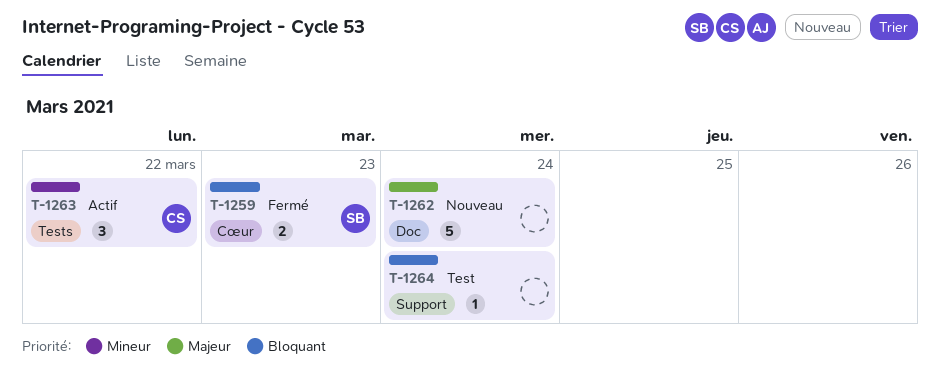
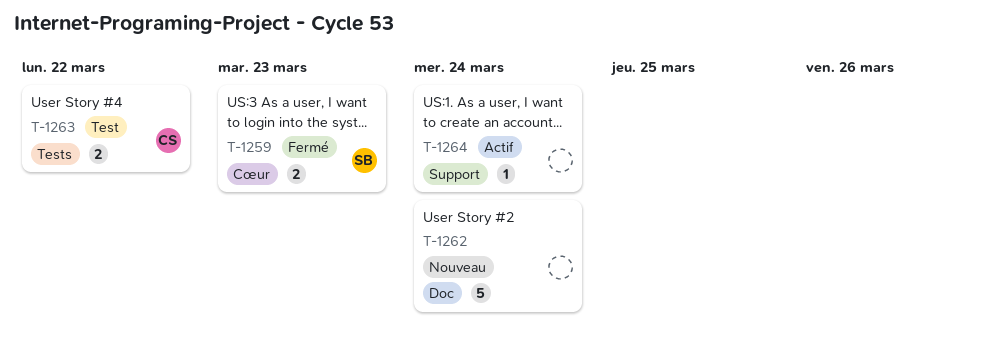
T-1263, status: Actif -> Test
T-1263, estimate: 3 -> 2
T-1264, status: Test -> Actif

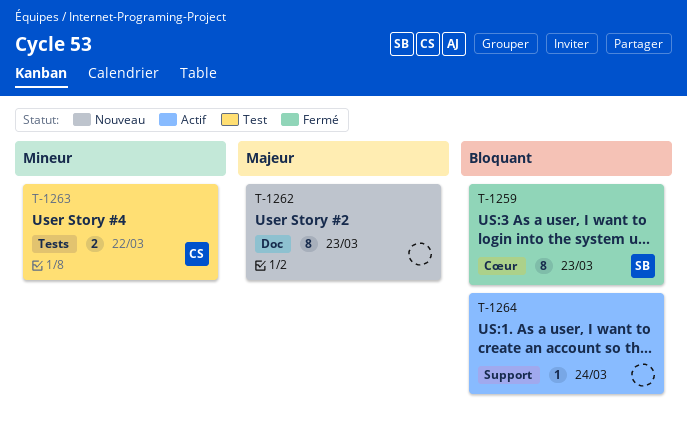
T-1259, estimate: 2 -> 8
T-1262, estimate: 5 -> 8
T-1262, due: Mar 24 -> Mar 23

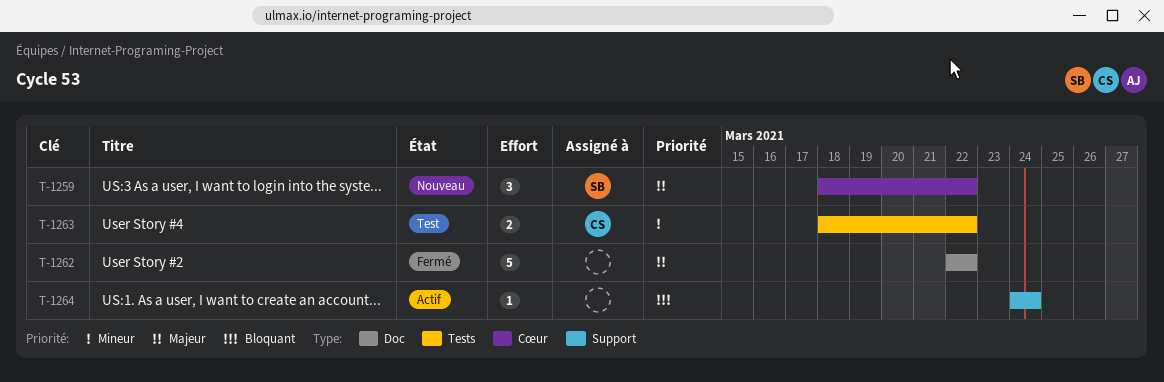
T-1259, status: Fermé -> Nouveau
T-1259, priority: Bloquant -> Majeur
T-1259, estimate: 8 -> 3
T-1259, due: Mar 23 -> Mar 22
T-1262, status: Nouveau -> Fermé
T-1262, estimate: 8 -> 5
T-1262, due: Mar 23 -> Mar 22

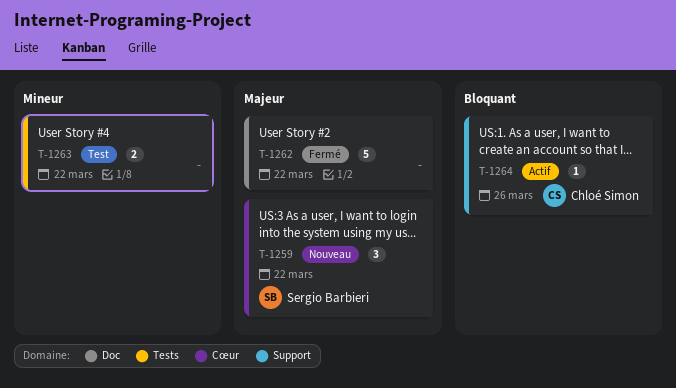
T-1263, owner: Chloé Simon -> none
T-1264, owner: none -> Chloé Simon
T-1264, due: Mar 24 -> Mar 26

